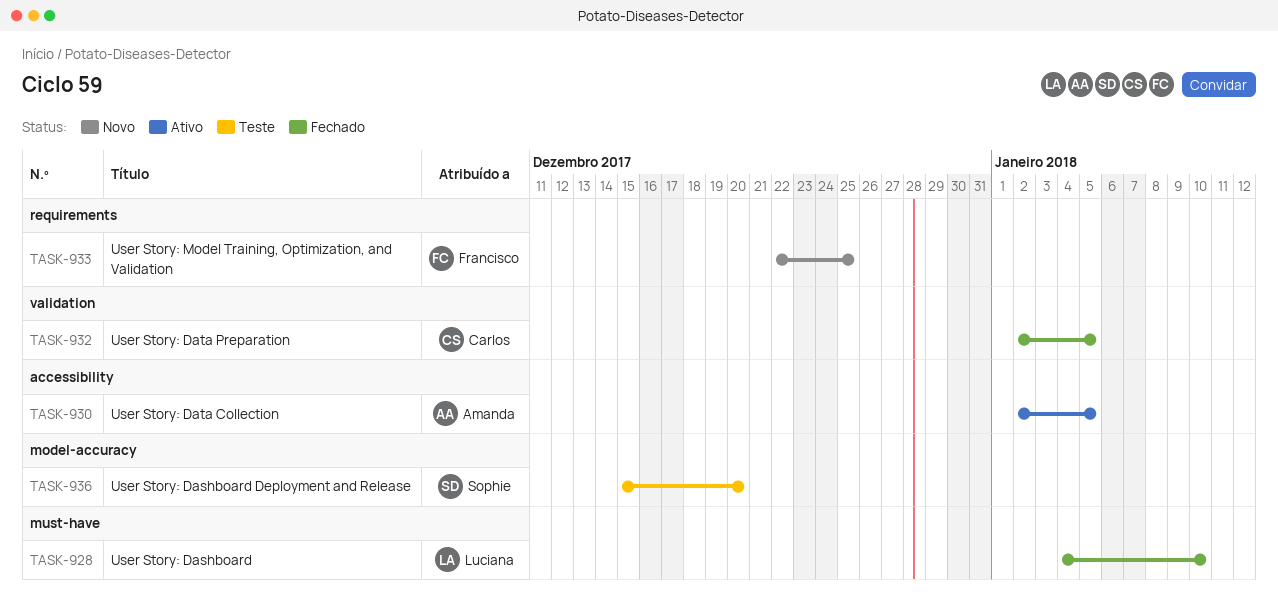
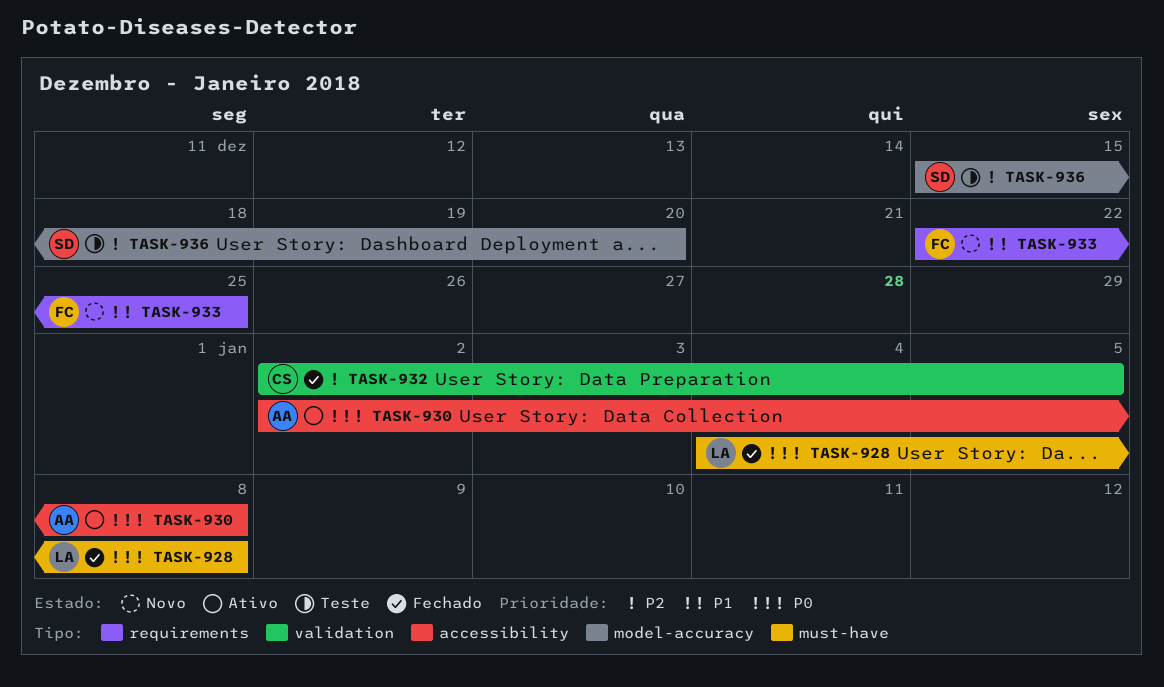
TASK-928, due: Jan 10 -> Jan 8
TASK-930, due: Jan 5 -> Jan 8

